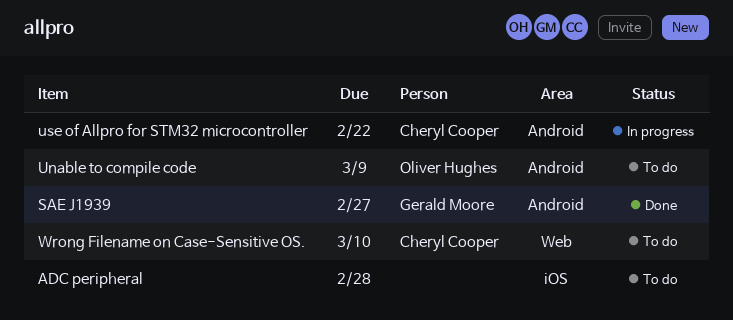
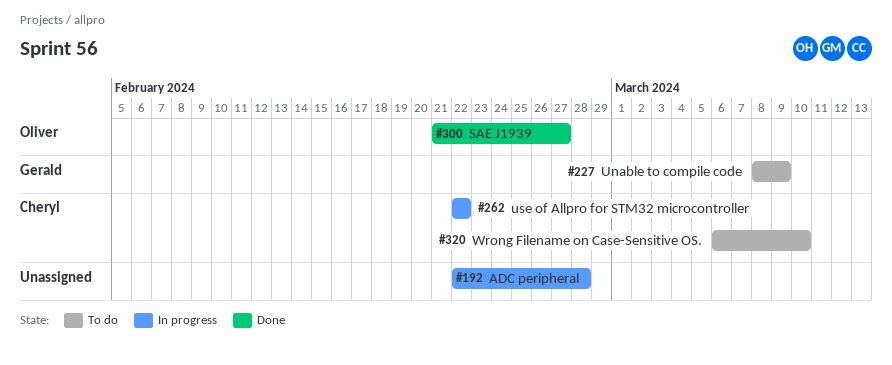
ADC peripheral, status: To do -> In progress
SAE J1939, owner: Gerald Moore -> Oliver Hughes
Unable to compile code, owner: Oliver Hughes -> Gerald Moore

